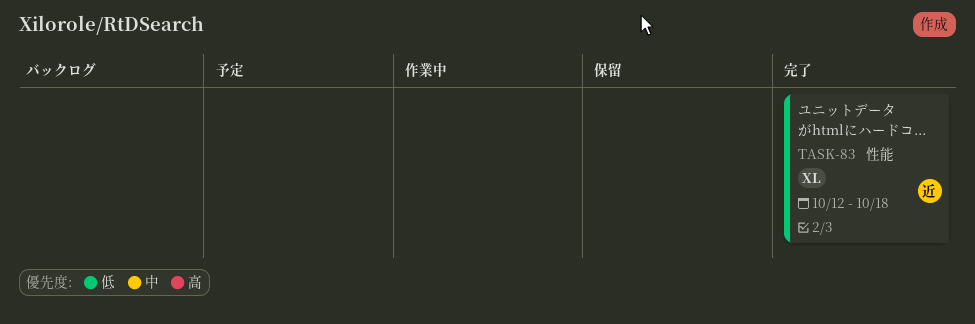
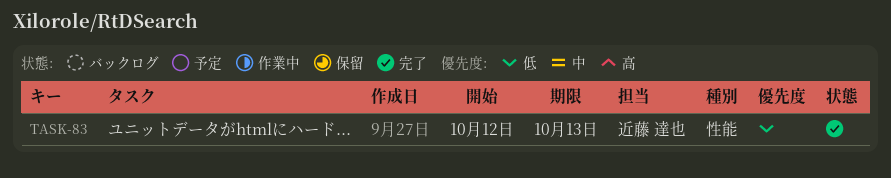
TASK-83, due: Oct 18 -> Oct 13

